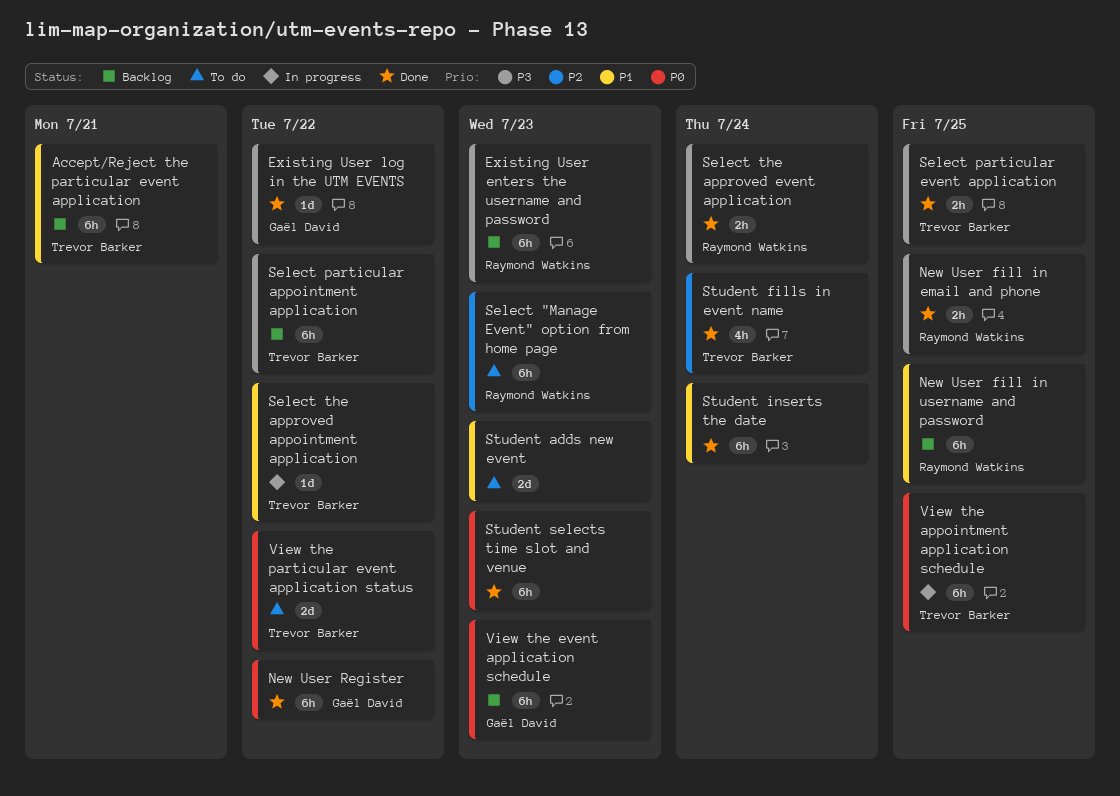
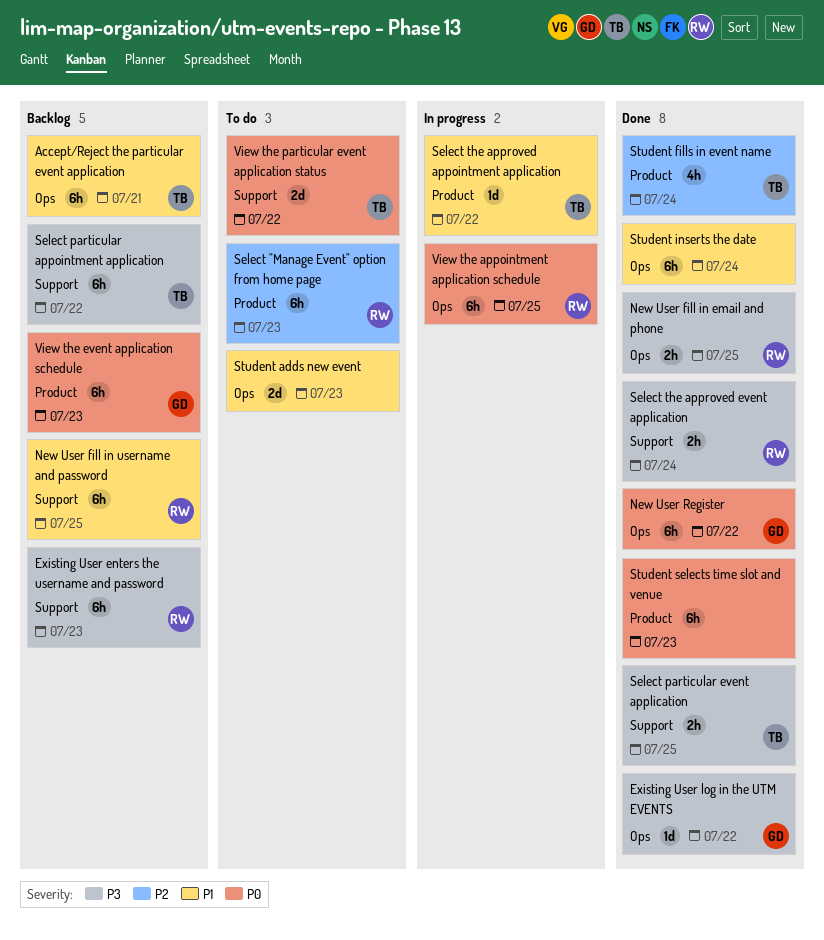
View the appointment application schedule, owner: Trevor Barker -> Raymond Watkins

